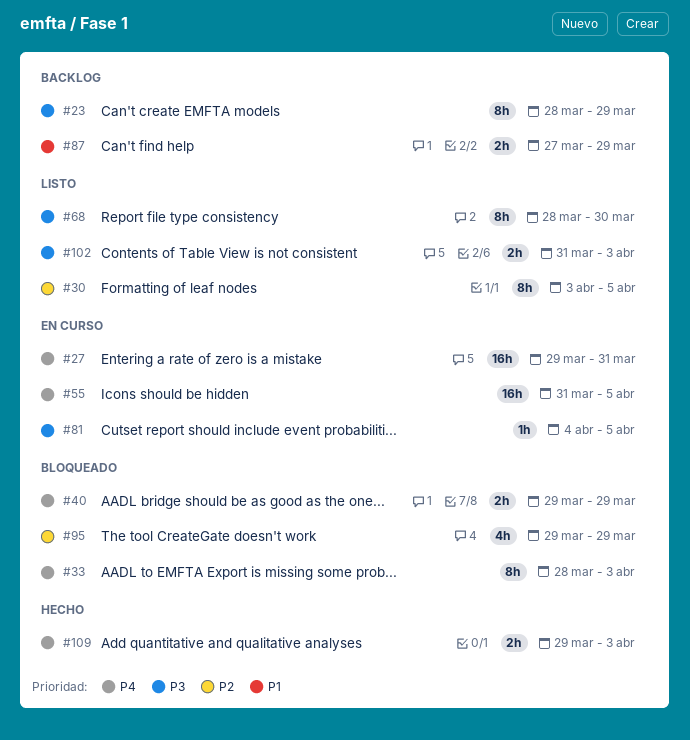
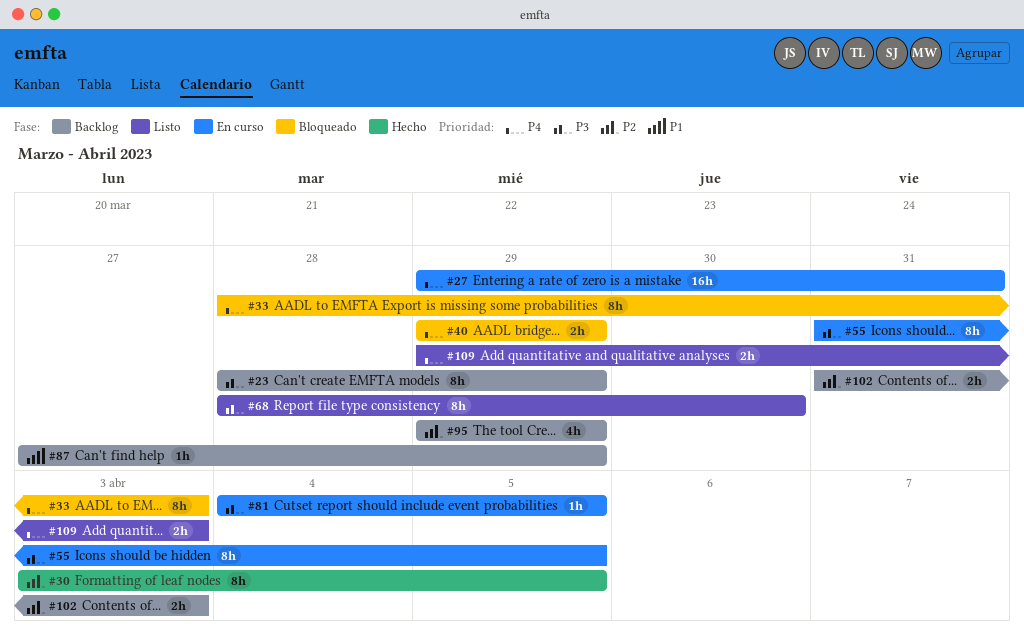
#30, status: Listo -> Hecho
#55, priority: P4 -> P3
#55, estimate: 16h -> 8h
#87, estimate: 2h -> 1h
#95, status: Bloqueado -> Backlog
#102, status: Listo -> Backlog
#102, priority: P3 -> P2
#109, status: Hecho -> Listo

